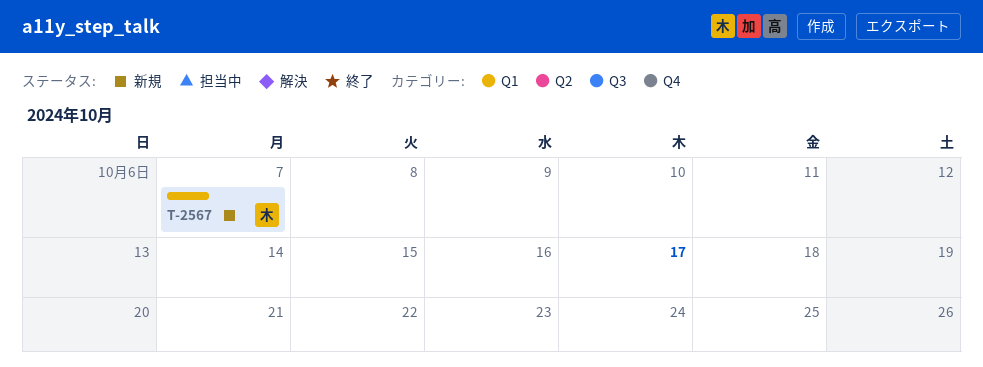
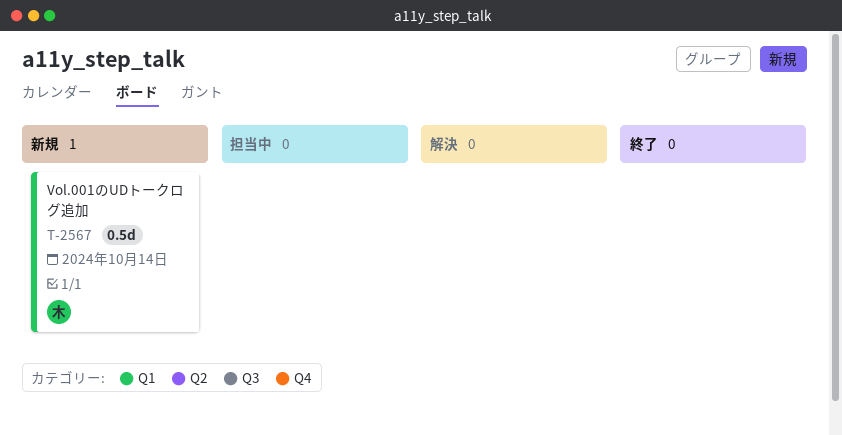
T-2567, due: Oct 7 -> Oct 14

